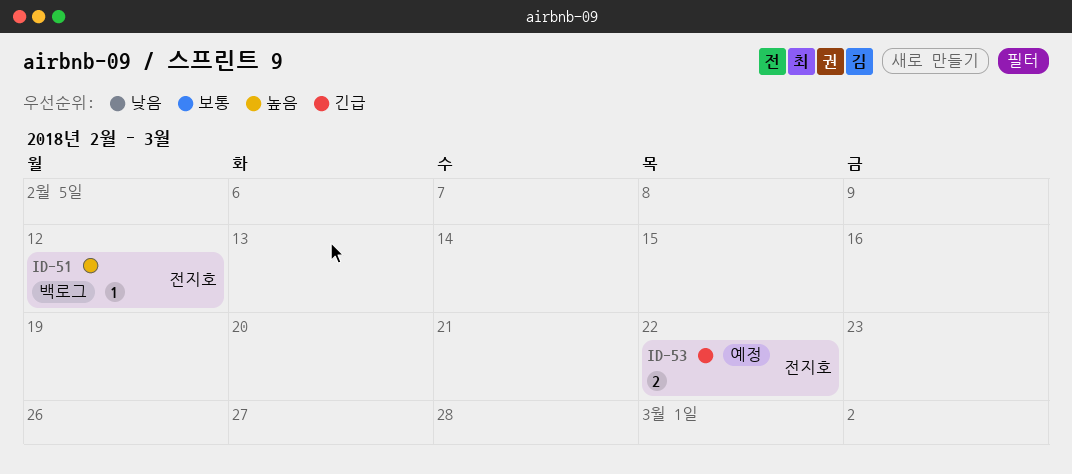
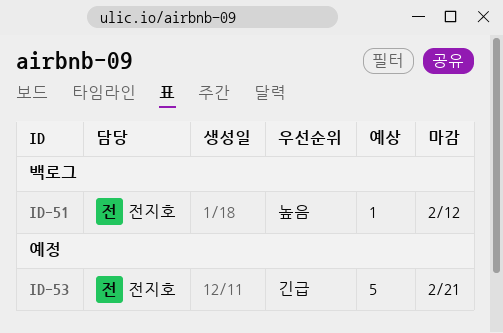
ID-53, estimate: 2 -> 5
ID-53, due: Feb 22 -> Feb 21

